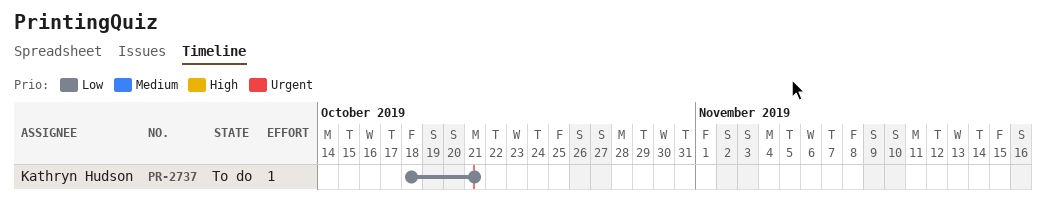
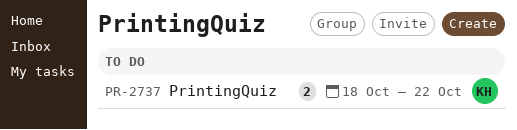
PR-2737, estimate: 1 -> 2
PR-2737, due: Oct 21 -> Oct 22

